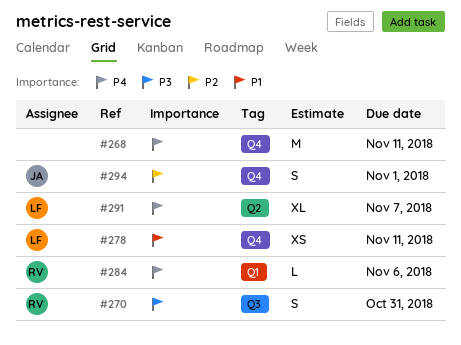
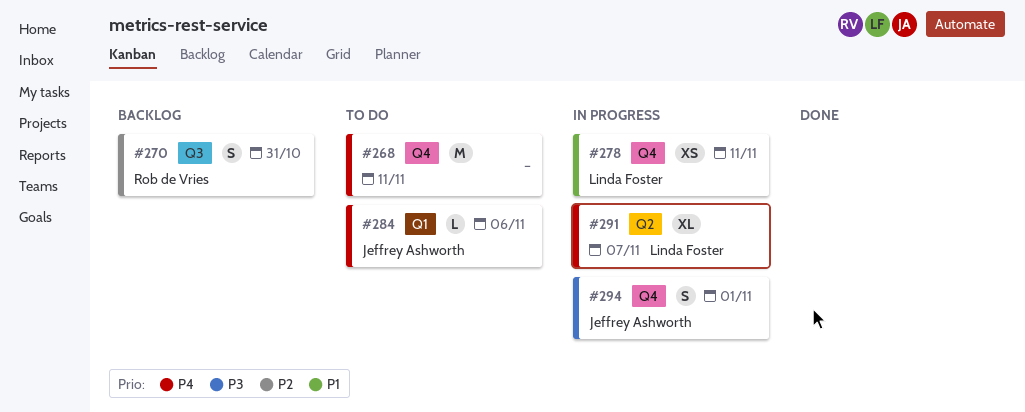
#270, priority: P3 -> P2
#284, owner: Rob de Vries -> Jeffrey Ashworth
#294, priority: P2 -> P3

